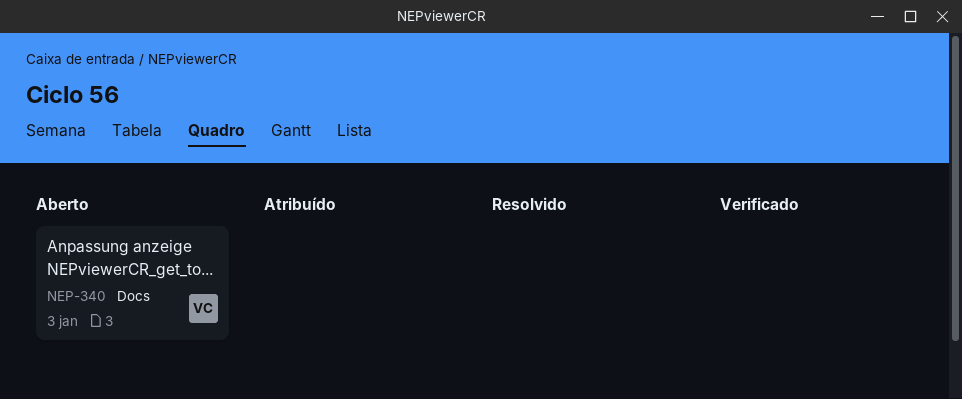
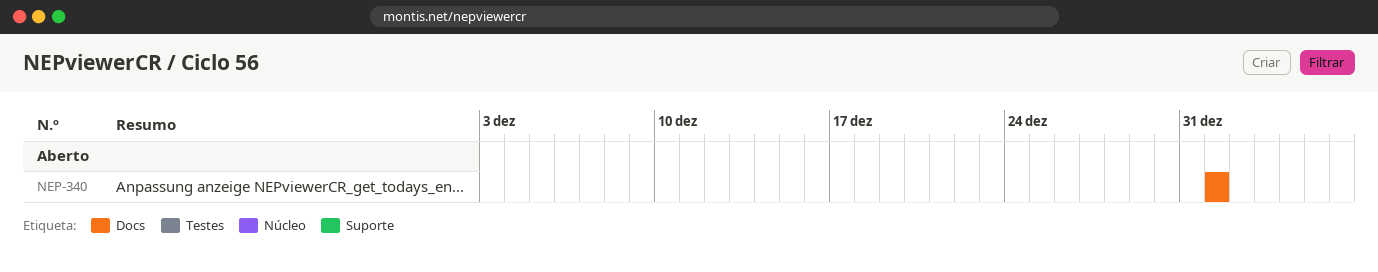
NEP-340, due: Jan 3 -> Jan 1

